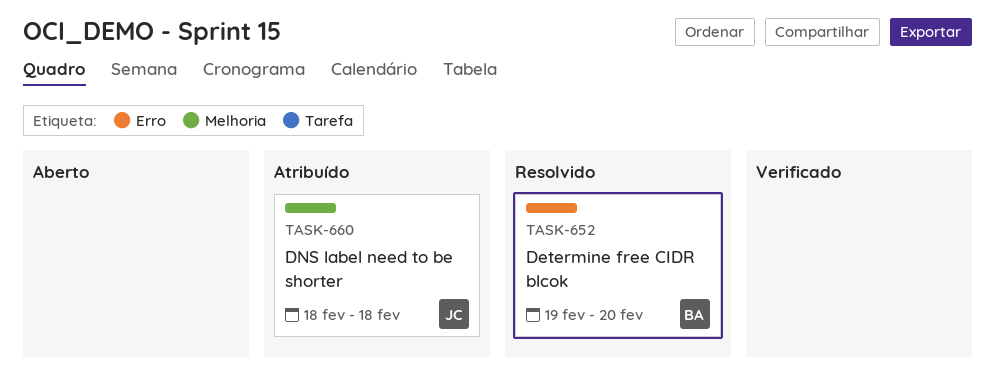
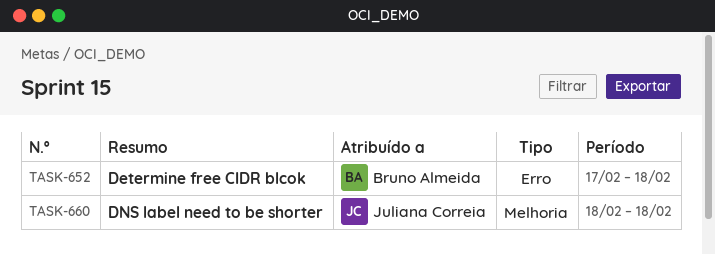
TASK-652, start: Feb 19 -> Feb 17
TASK-652, due: Feb 20 -> Feb 18

